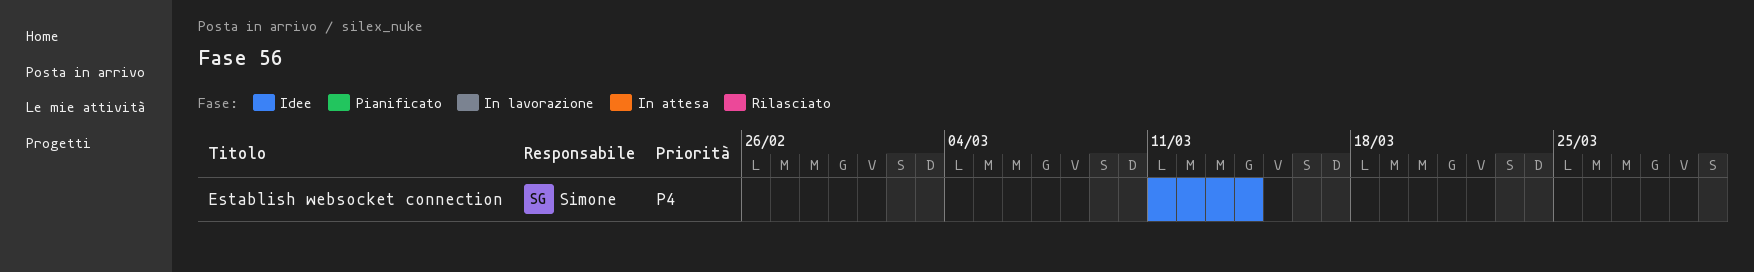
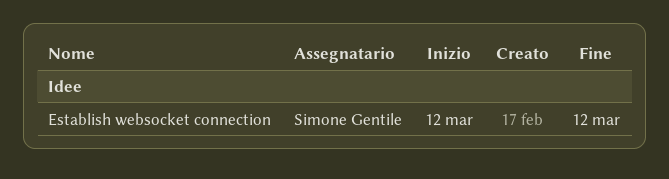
Establish websocket connection, start: Mar 11 -> Mar 12
Establish websocket connection, due: Mar 14 -> Mar 12

